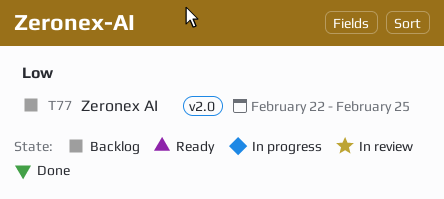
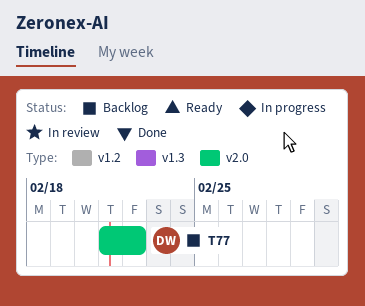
T77, start: Feb 22 -> Feb 21
T77, due: Feb 25 -> Feb 22

